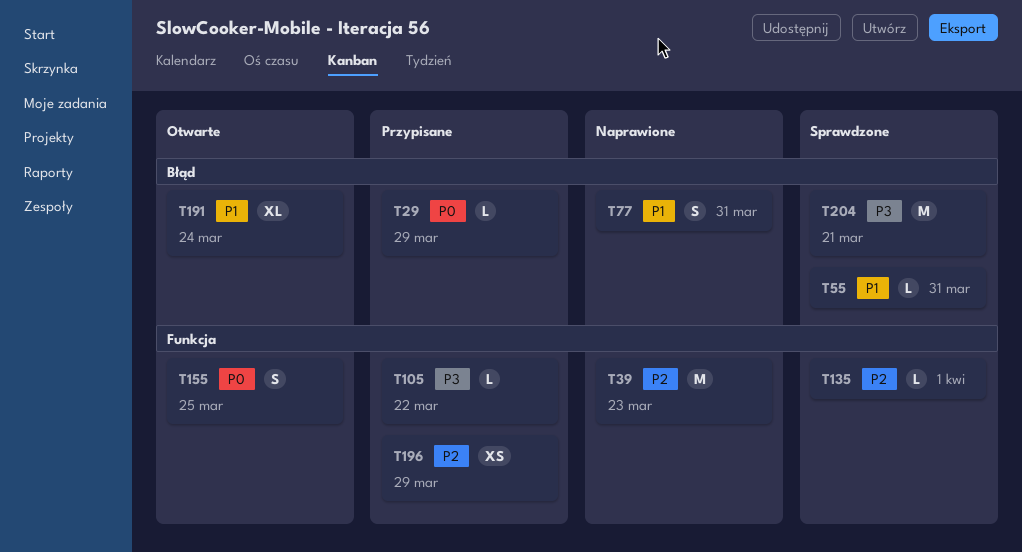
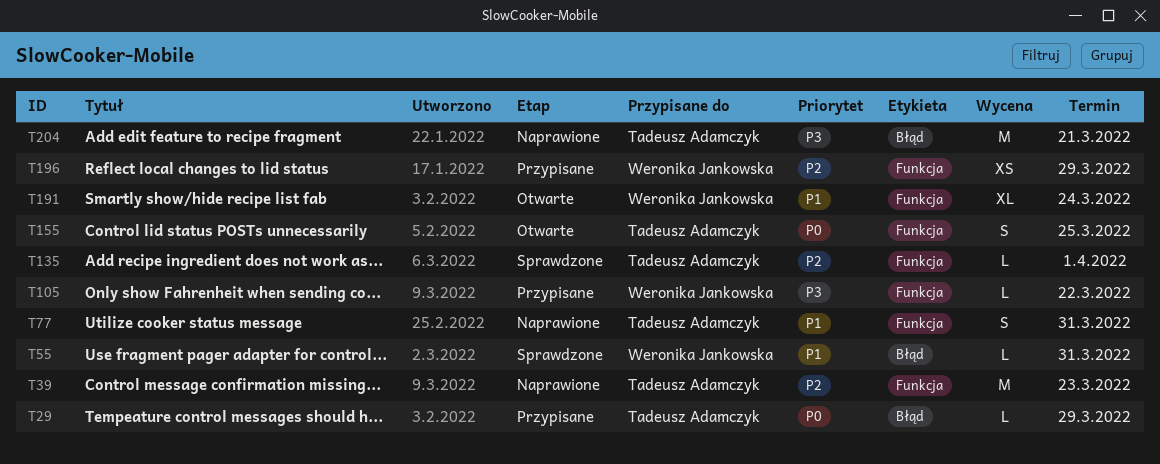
T77, label: Błąd -> Funkcja
T191, label: Błąd -> Funkcja
T204, status: Sprawdzone -> Naprawione

